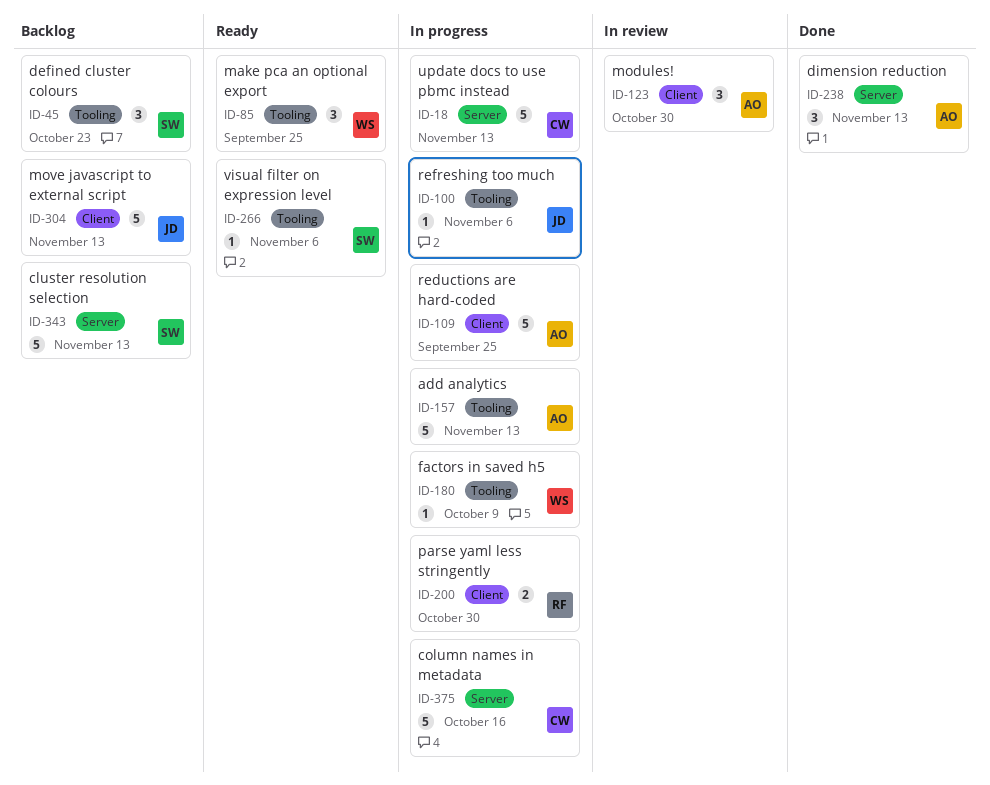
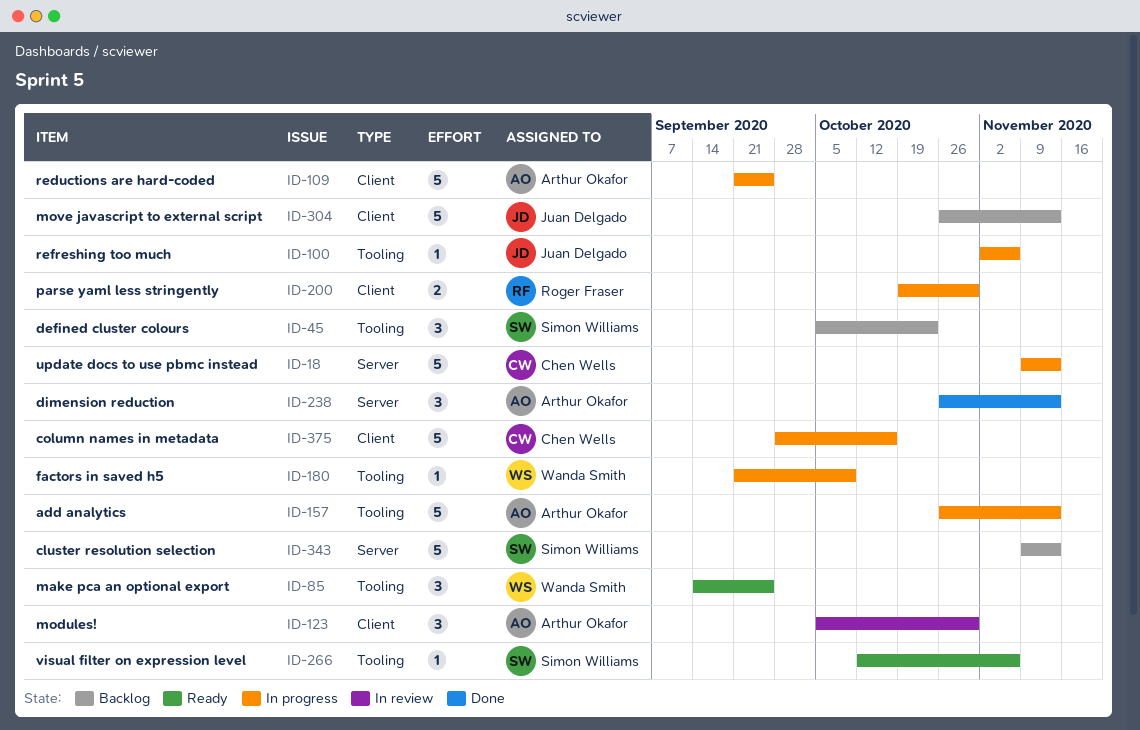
ID-375, label: Server -> Client

